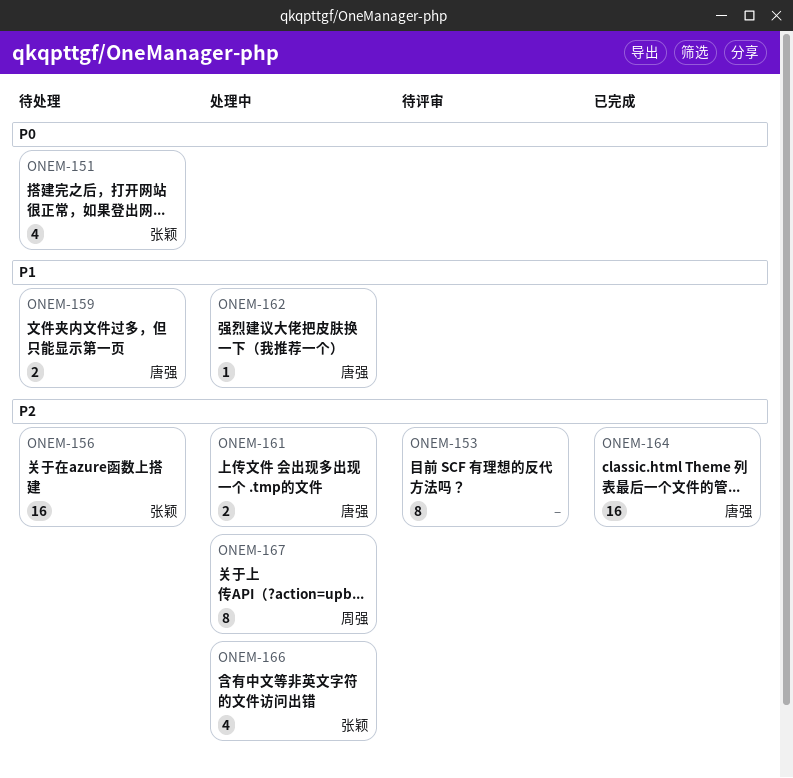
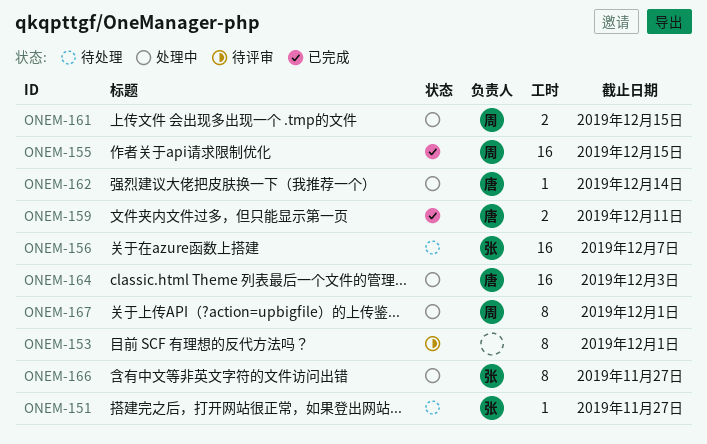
ONEM-151, estimate: 4 -> 1
ONEM-155: none -> present
ONEM-159, status: 待处理 -> 已完成
ONEM-161, owner: 唐强 -> 周强
ONEM-164, status: 已完成 -> 处理中
ONEM-166, estimate: 4 -> 8

